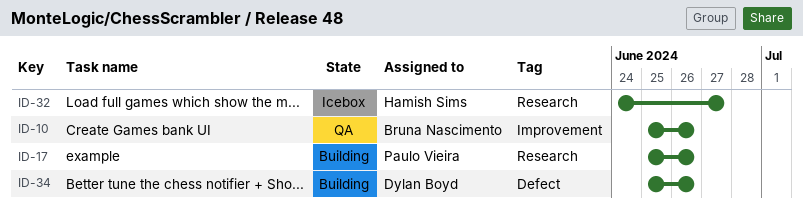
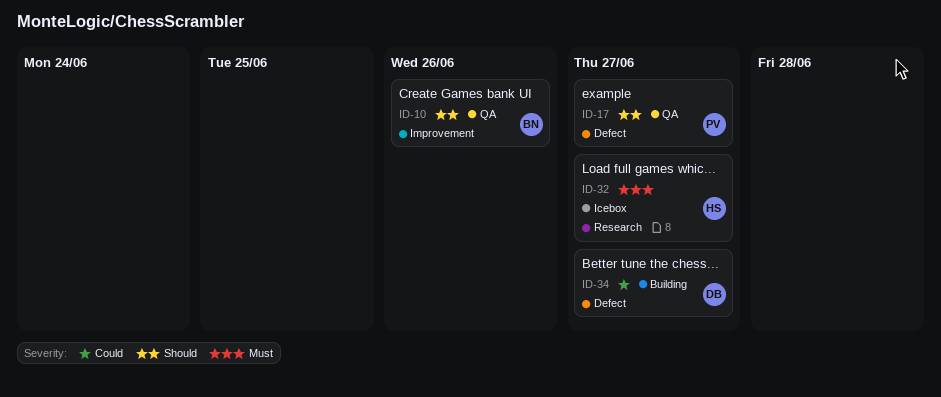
ID-17, status: Building -> QA
ID-17, label: Research -> Defect
ID-17, due: Jun 26 -> Jun 27
ID-34, due: Jun 26 -> Jun 27

